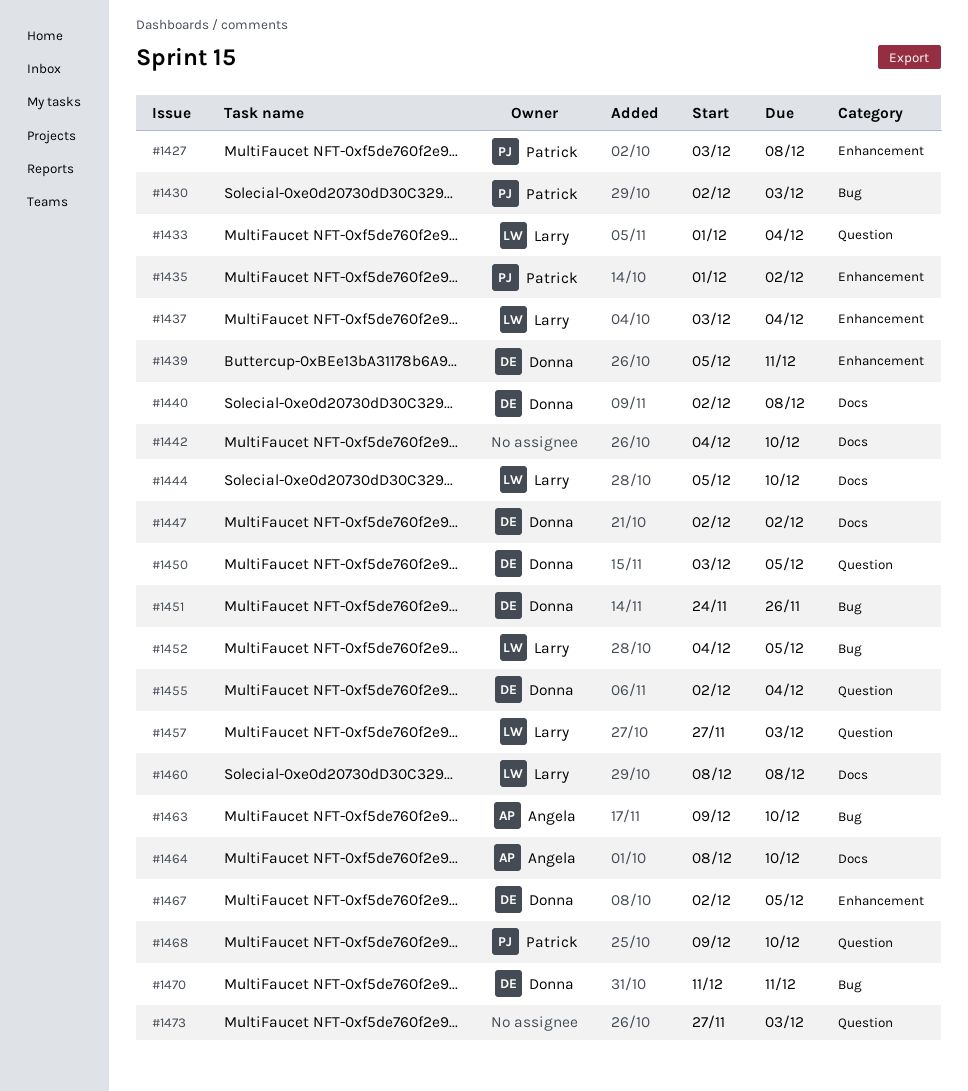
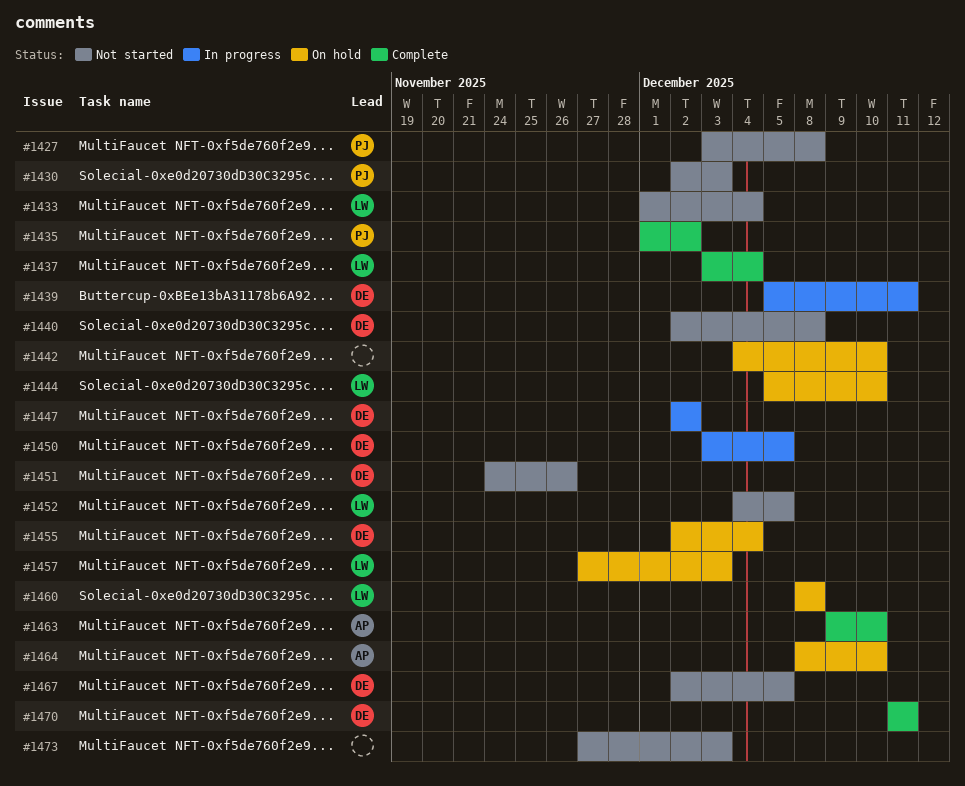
#1468: present -> none

